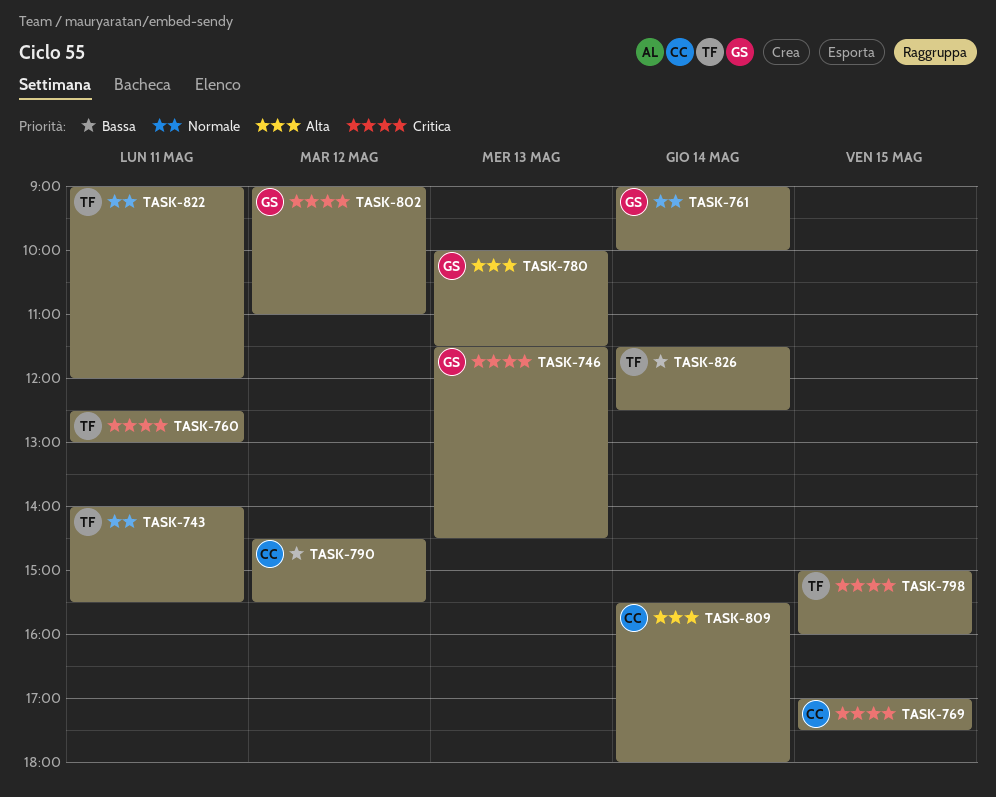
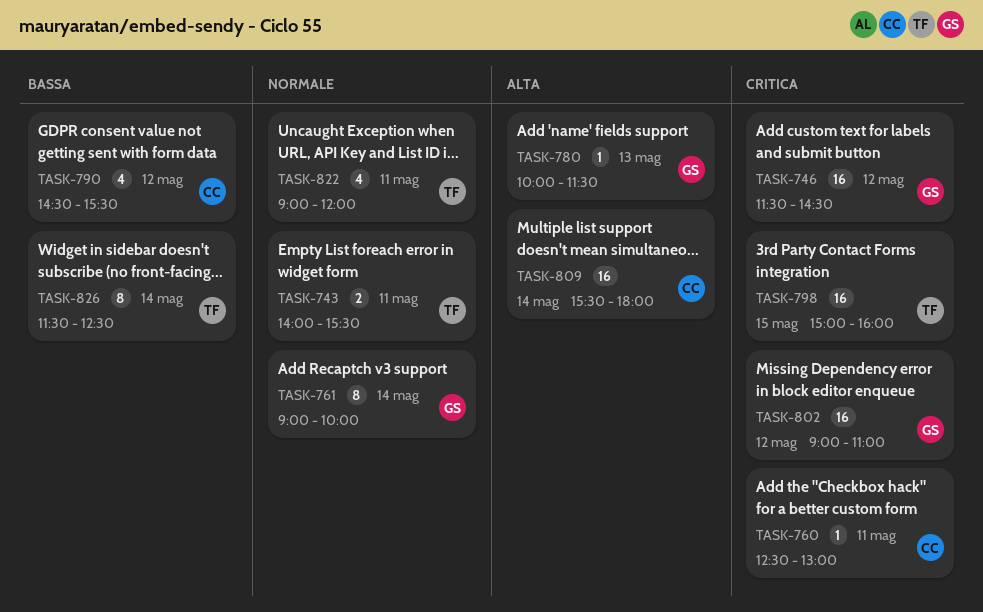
TASK-746, day: May 13 -> May 12
TASK-760, owner: TF -> CC
TASK-769: present -> none

